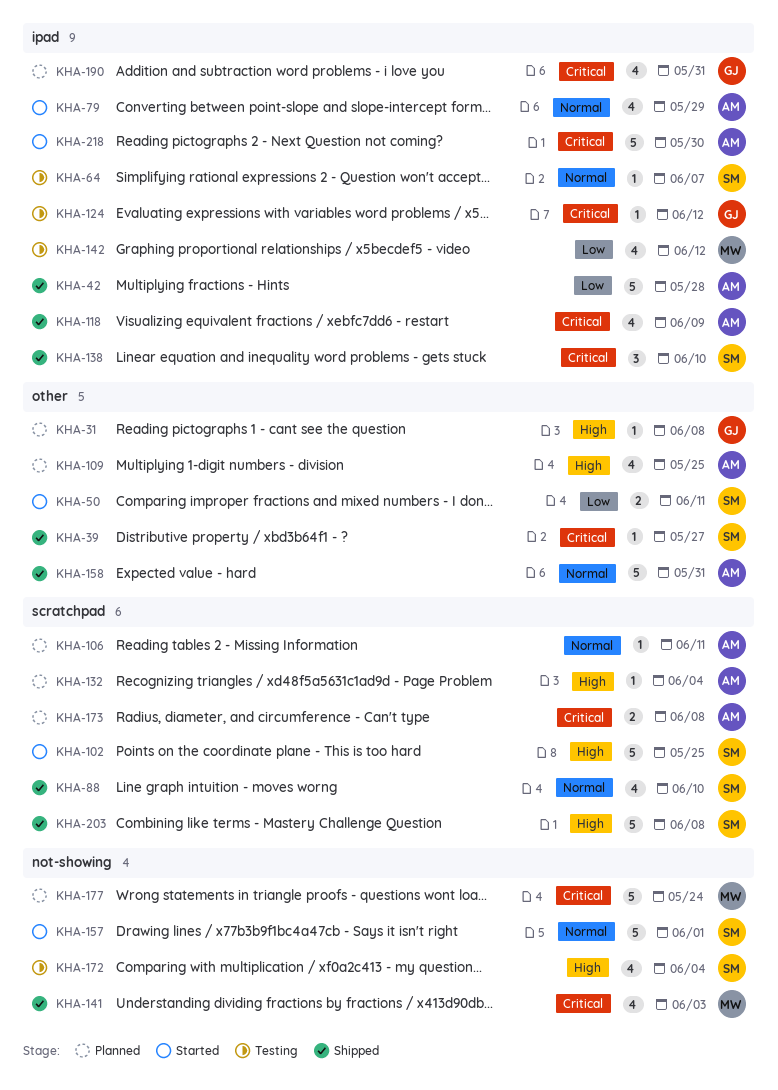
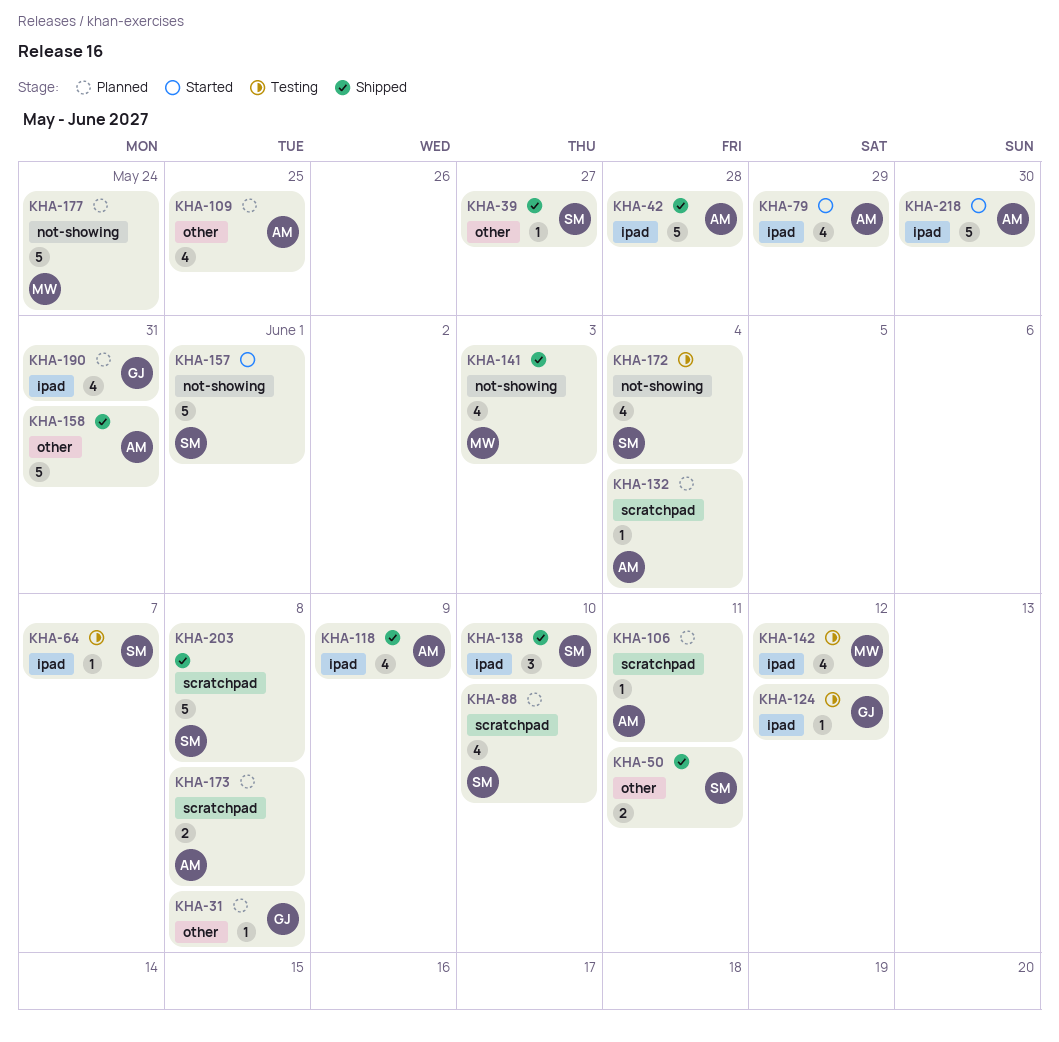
KHA-50, status: Started -> Shipped
KHA-88, status: Shipped -> Planned
KHA-102: present -> none

